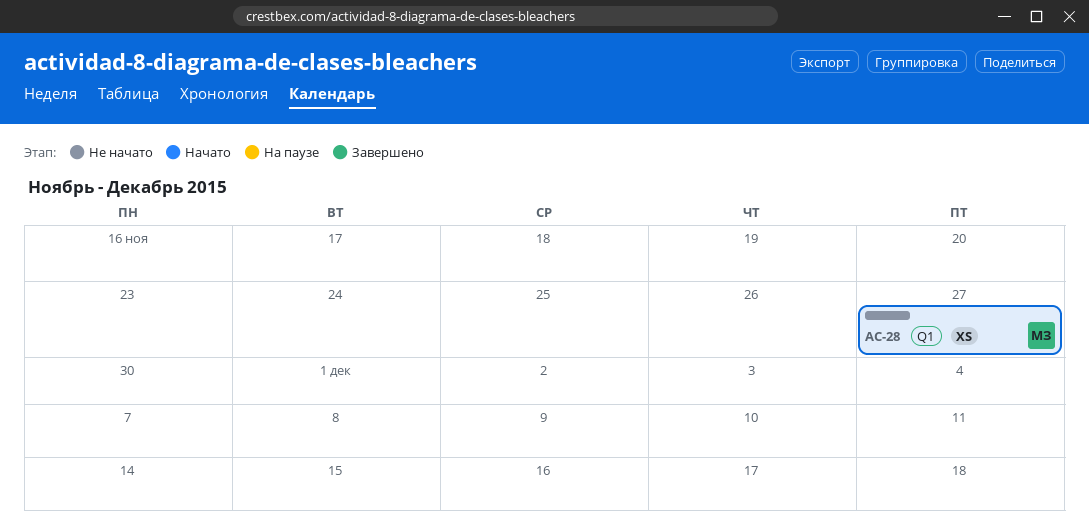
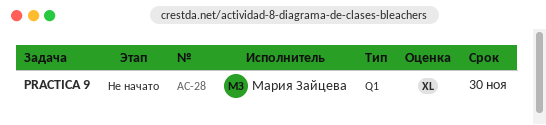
AC-28, estimate: XS -> XL
AC-28, due: Nov 27 -> Nov 30

